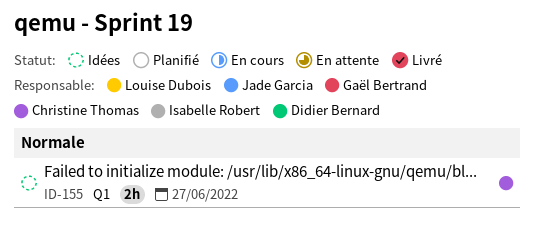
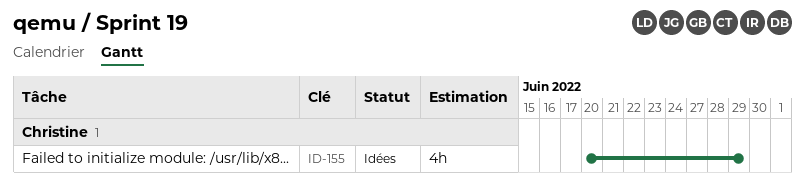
ID-155, estimate: 2h -> 4h
ID-155, due: Jun 27 -> Jun 29

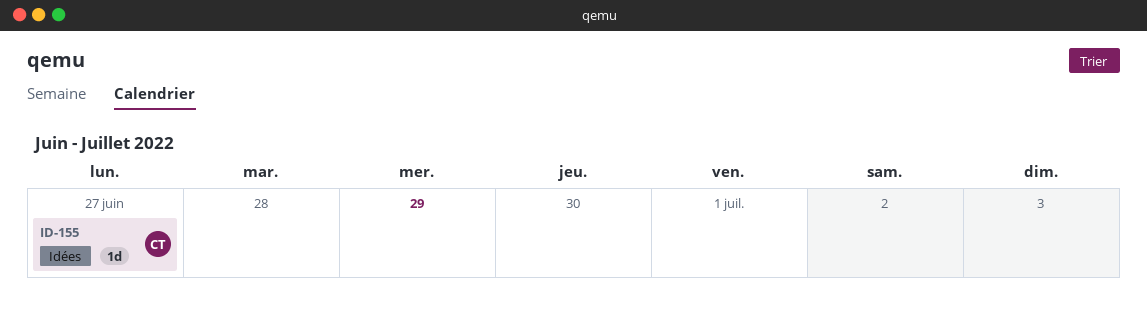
ID-155, estimate: 4h -> 1d
ID-155, due: Jun 29 -> Jun 27

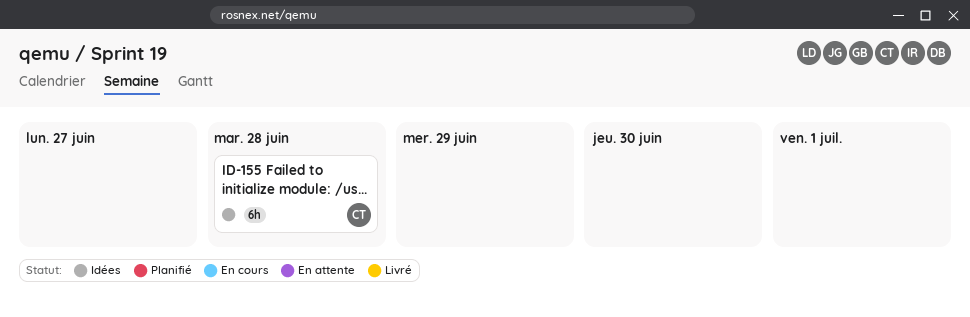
ID-155, estimate: 1d -> 6h
ID-155, due: Jun 27 -> Jun 28

